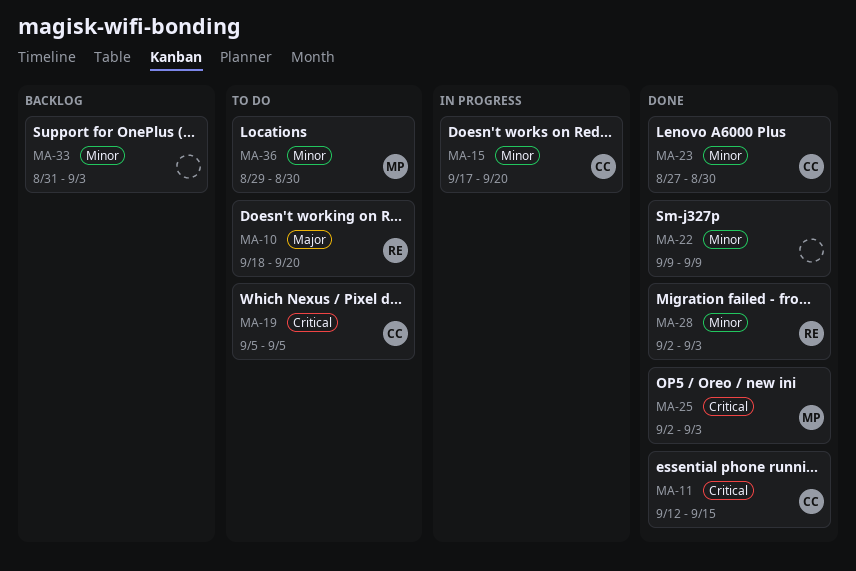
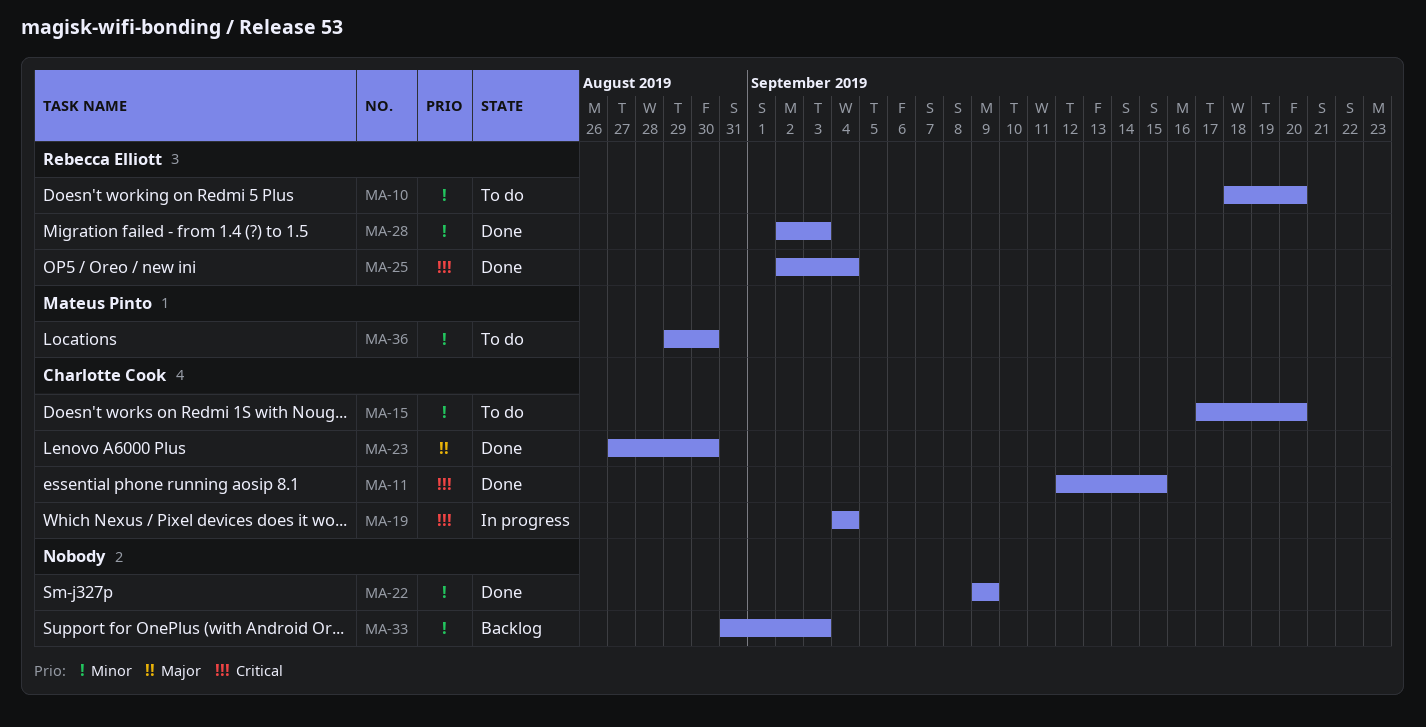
MA-10, priority: Major -> Minor
MA-15, status: In progress -> To do
MA-19, status: To do -> In progress
MA-19, start: Sep 5 -> Sep 4
MA-19, due: Sep 5 -> Sep 4
MA-23, priority: Minor -> Major
MA-25, owner: Mateus Pinto -> Rebecca Elliott
MA-25, due: Sep 3 -> Sep 4

